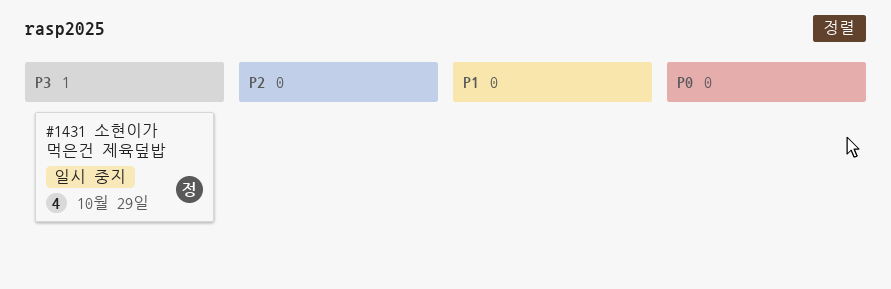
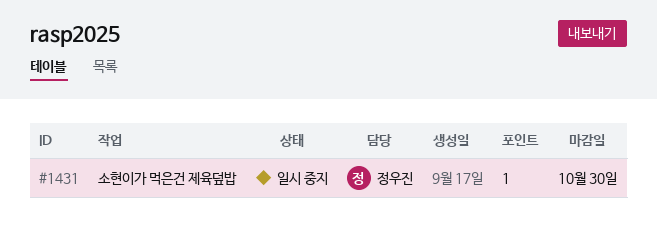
#1431, estimate: 4 -> 1
#1431, due: Oct 29 -> Oct 30

